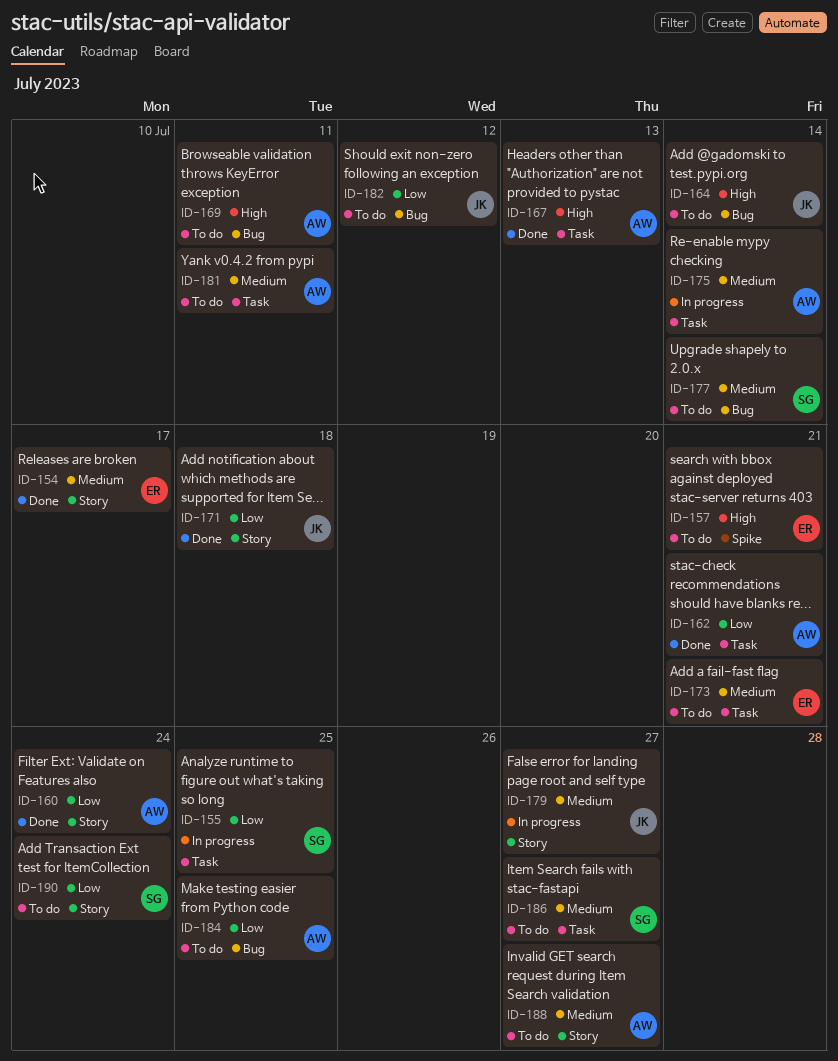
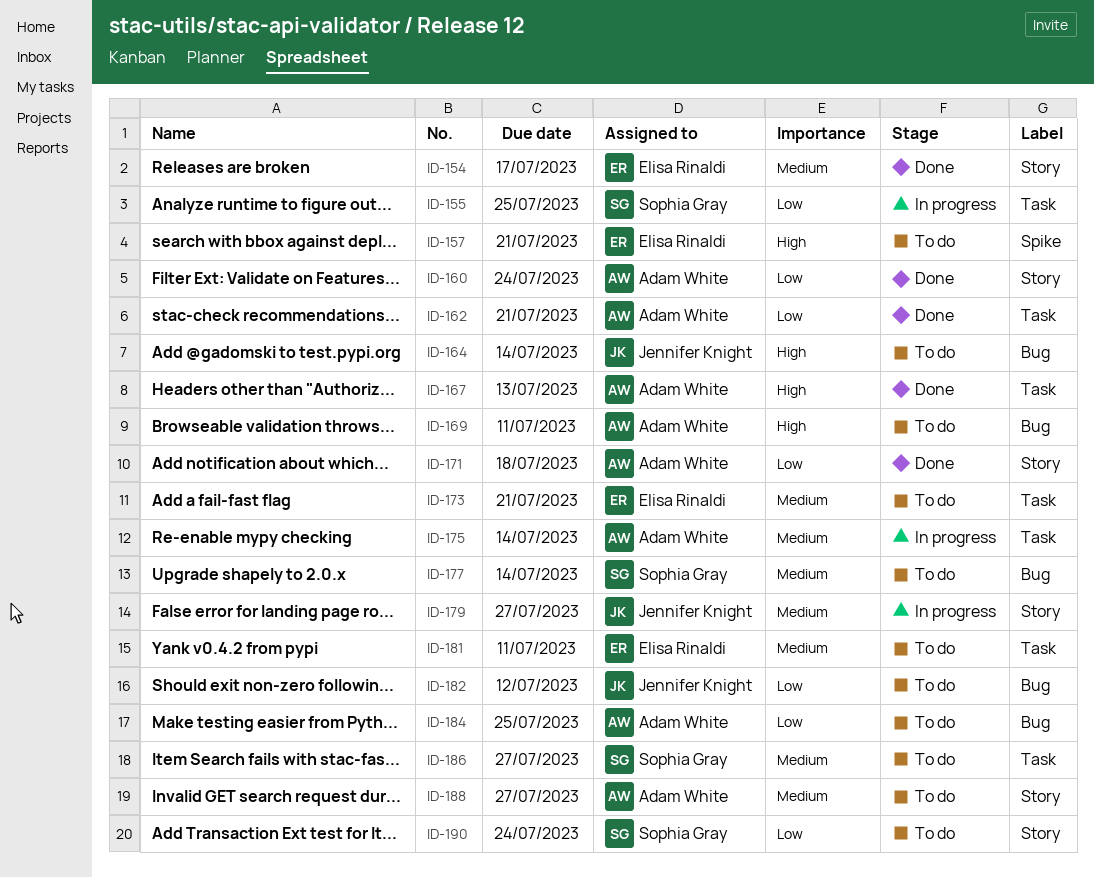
ID-171, owner: Jennifer Knight -> Adam White
ID-181, owner: Adam White -> Elisa Rinaldi

